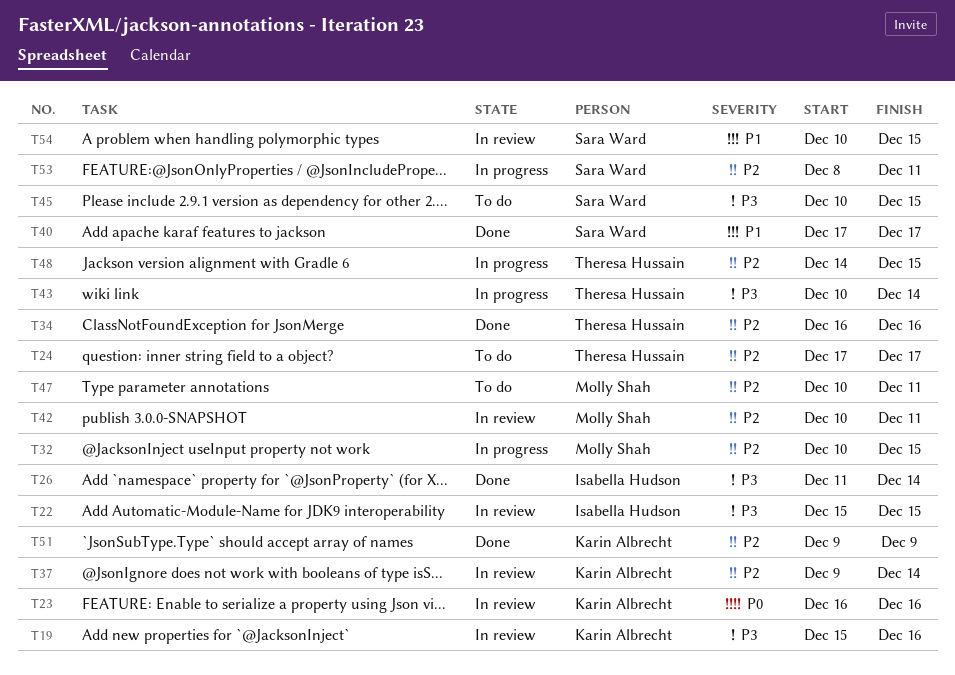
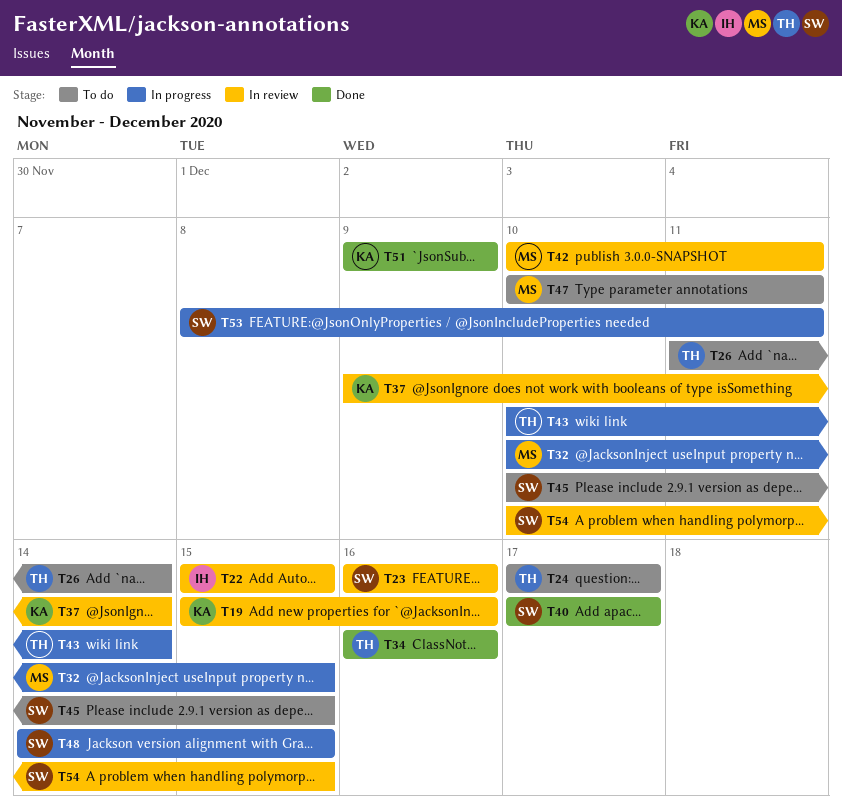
T23, owner: Karin Albrecht -> Sara Ward
T26, status: Done -> To do
T26, owner: Isabella Hudson -> Theresa Hussain
T48, owner: Theresa Hussain -> Sara Ward

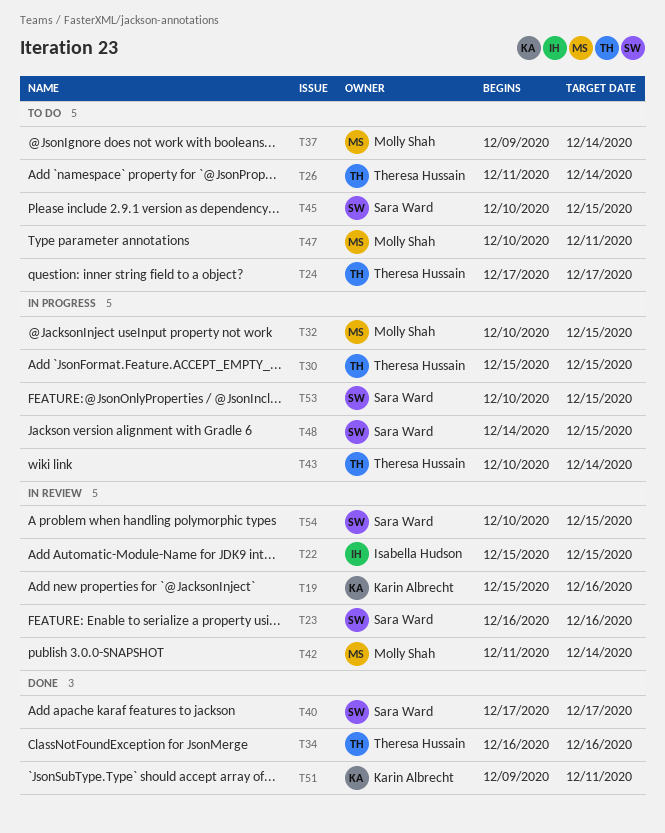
T30: none -> present
T37, status: In review -> To do
T37, owner: Karin Albrecht -> Molly Shah
T42, start: Dec 10 -> Dec 11
T42, due: Dec 11 -> Dec 14
T51, due: Dec 9 -> Dec 11
T53, start: Dec 8 -> Dec 10
T53, due: Dec 11 -> Dec 15

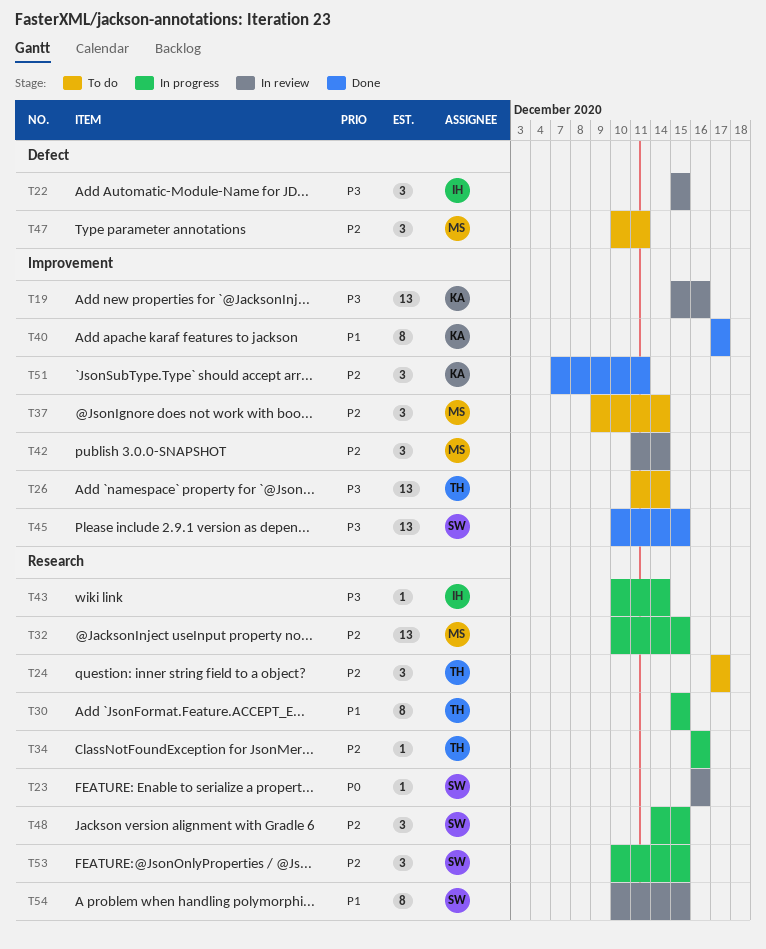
T34, status: Done -> In progress
T40, owner: Sara Ward -> Karin Albrecht
T43, owner: Theresa Hussain -> Isabella Hudson
T45, status: To do -> Done
T51, start: Dec 9 -> Dec 7

